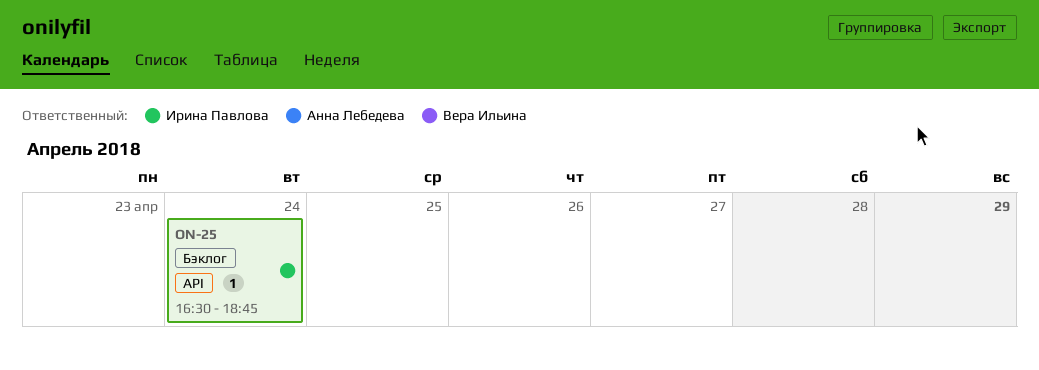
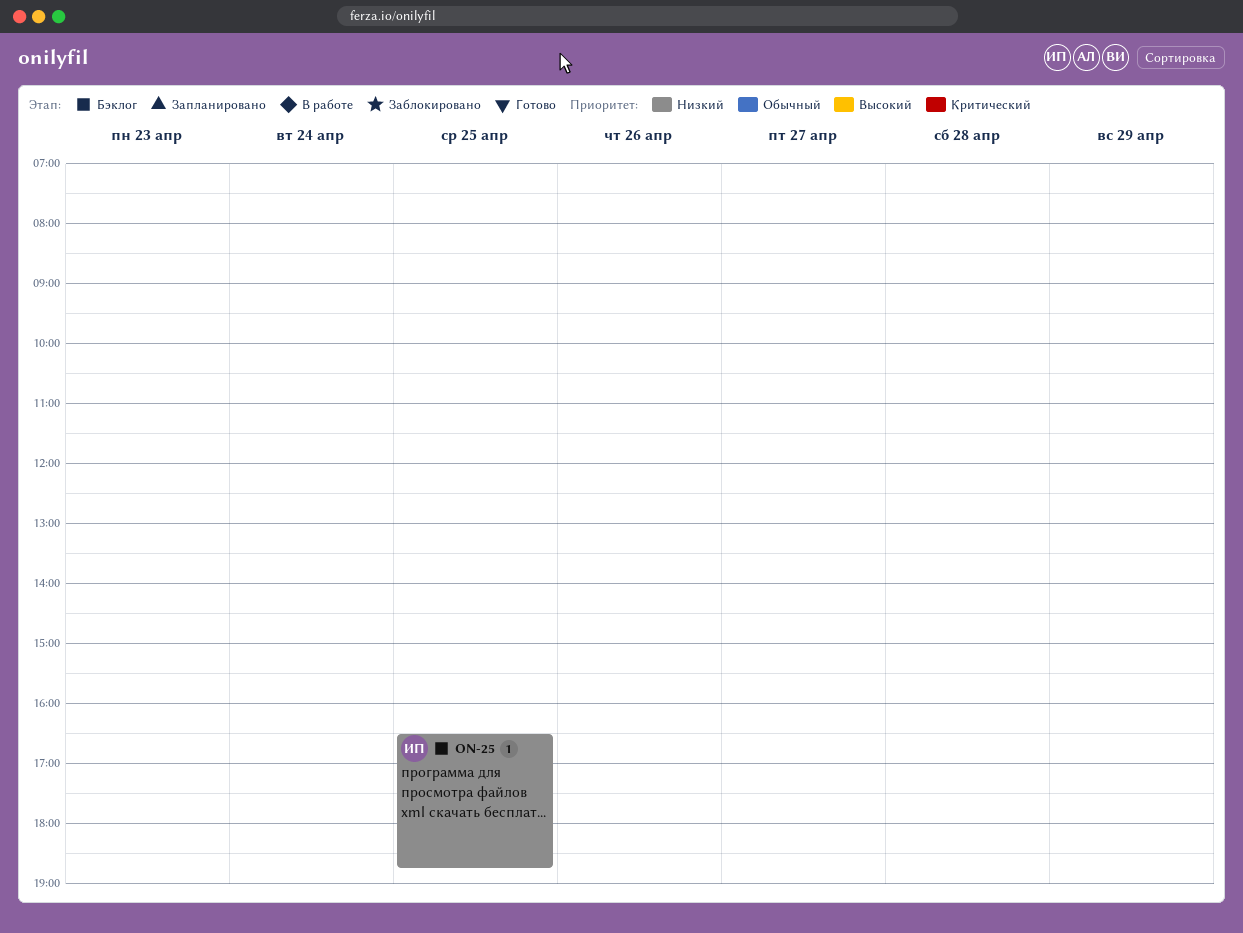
ON-25, day: Apr 24 -> Apr 25

